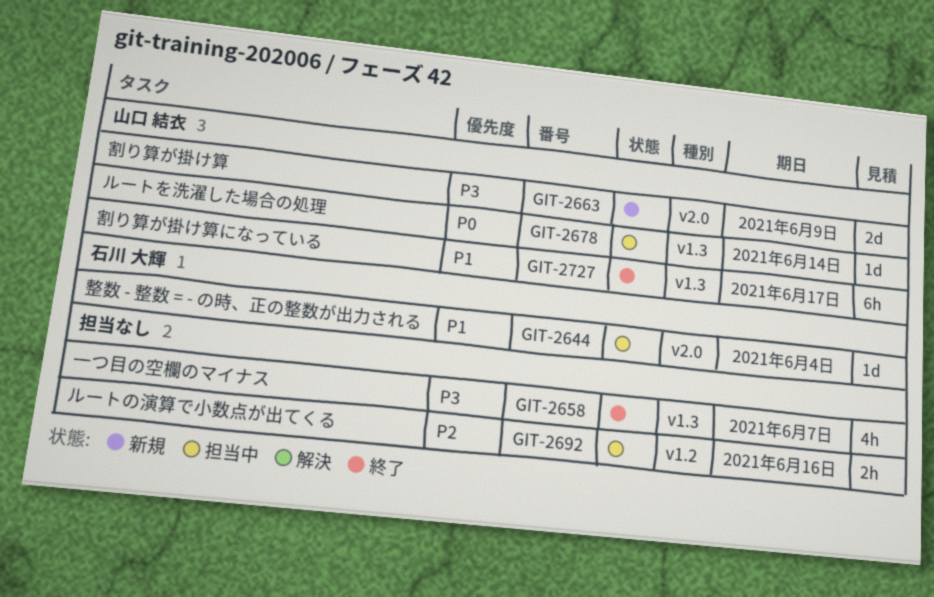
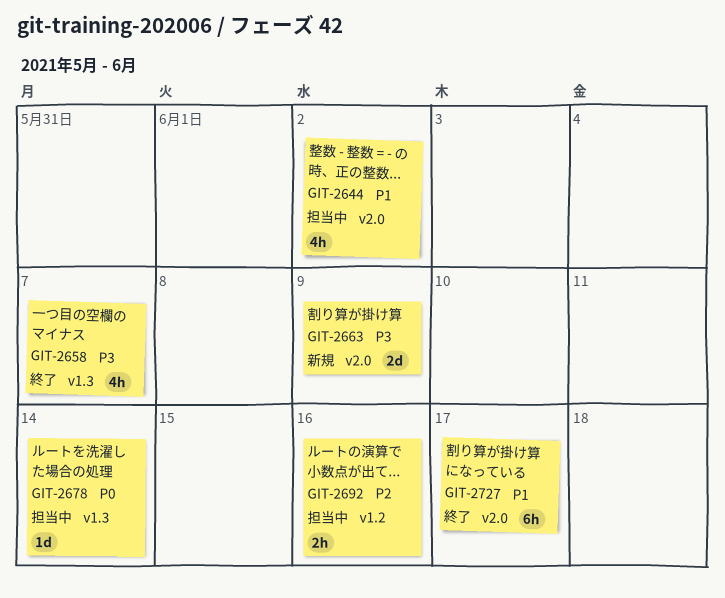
GIT-2644, estimate: 1d -> 4h
GIT-2644, due: Jun 4 -> Jun 2
GIT-2727, label: v1.3 -> v2.0

